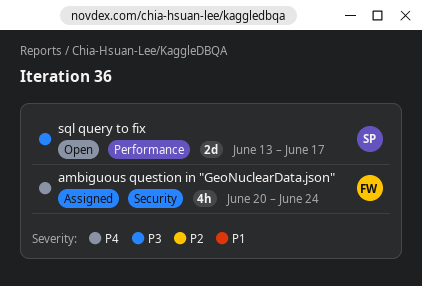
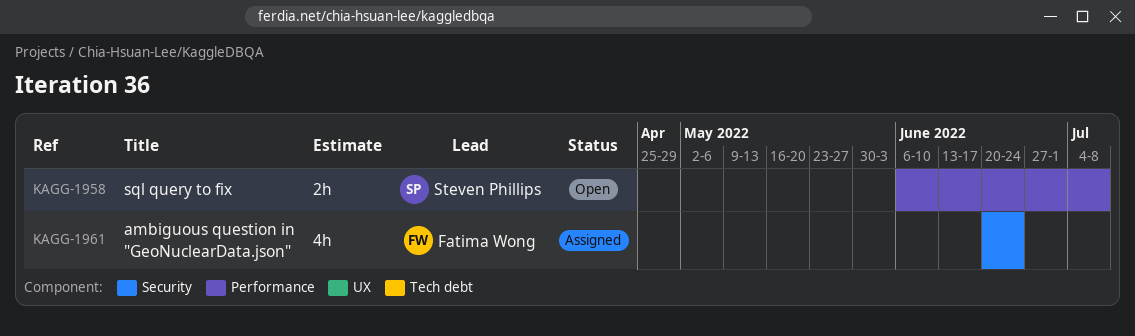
sql query to fix, estimate: 2d -> 2h
sql query to fix, start: Jun 13 -> Jun 6
sql query to fix, due: Jun 17 -> Jul 8

